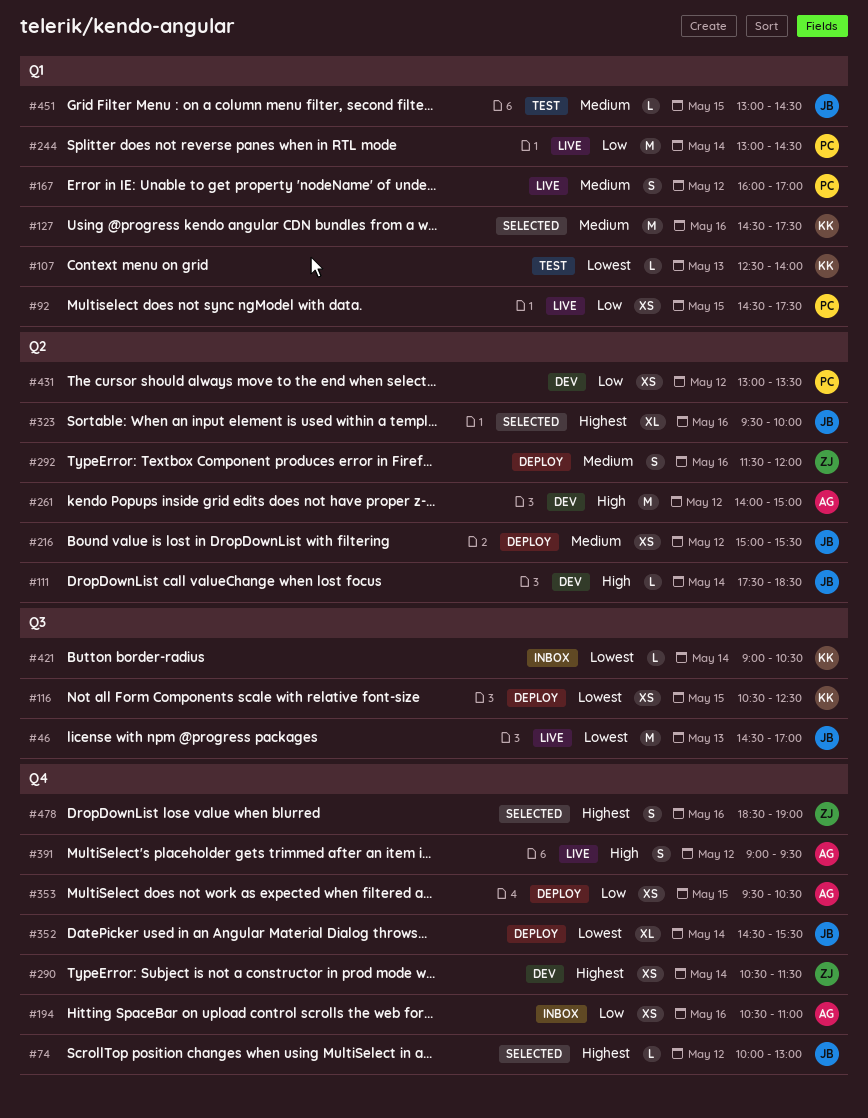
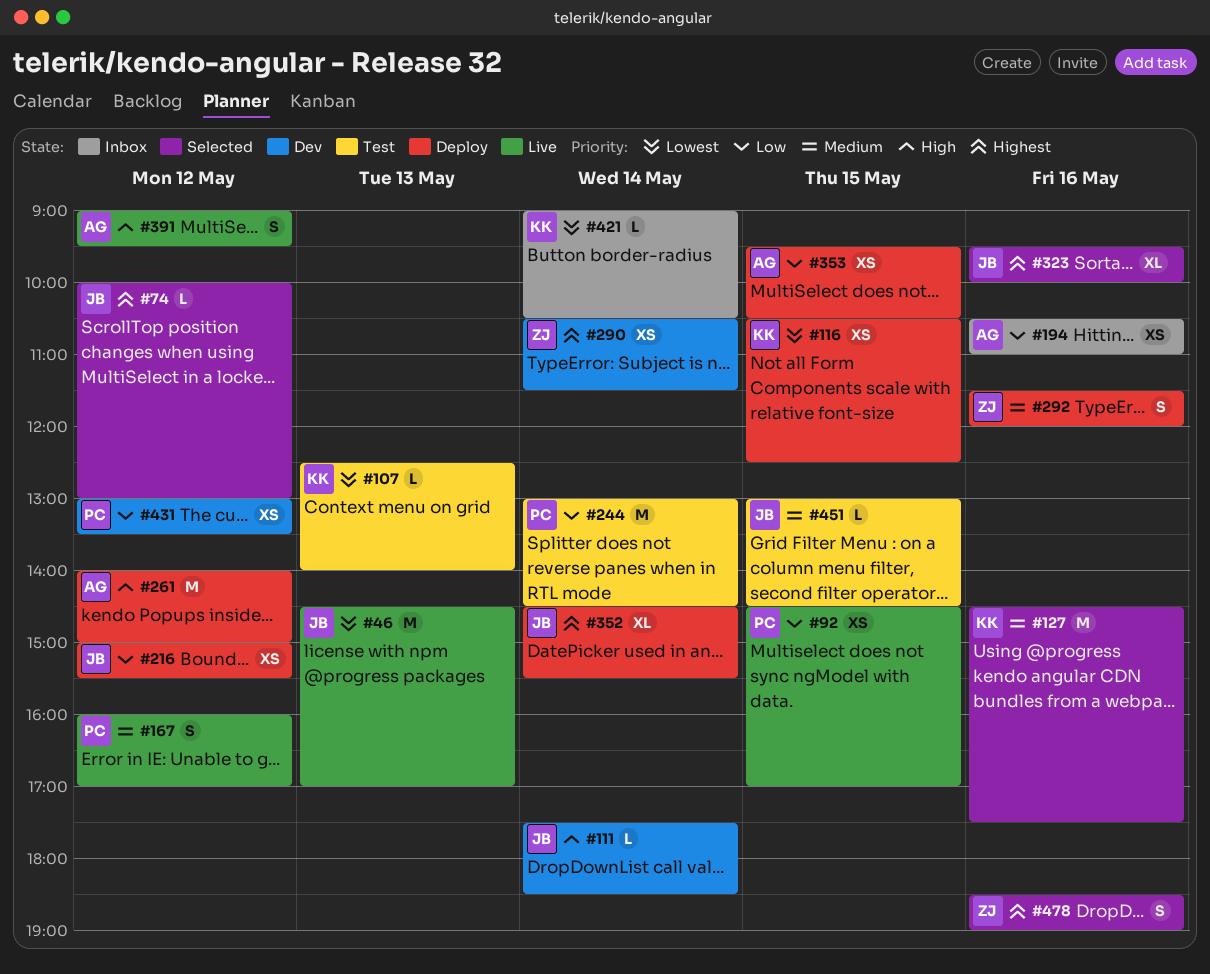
#92, ends: 17:30 -> 17:00
#216, priority: Medium -> Low
#244, status: Live -> Test
#261, status: Dev -> Deploy
#352, priority: Lowest -> Highest

